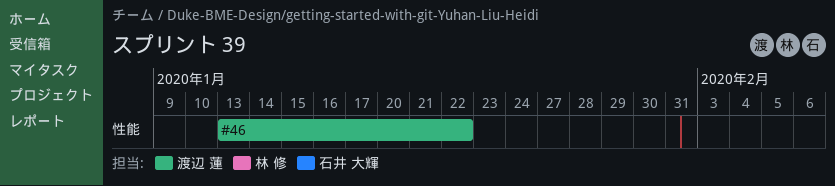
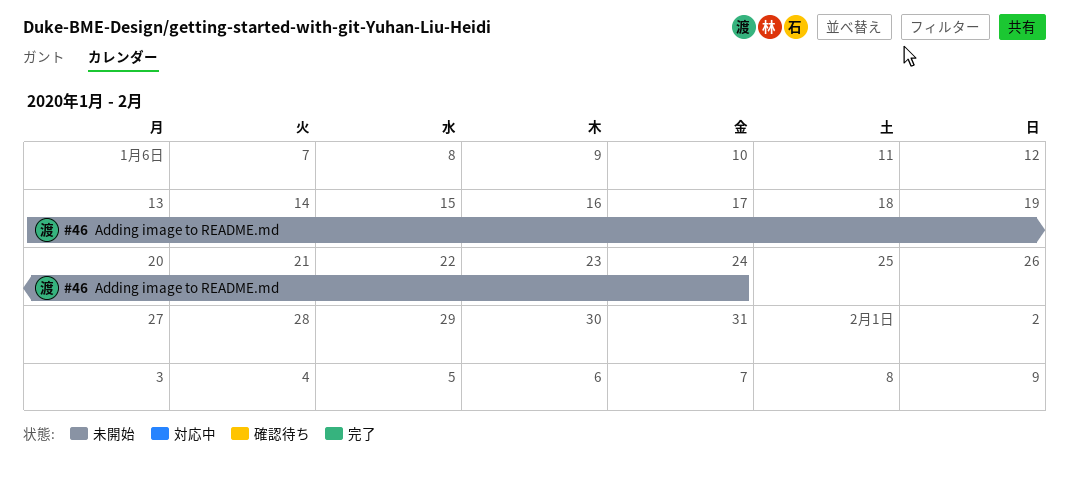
#46, due: Jan 22 -> Jan 24

